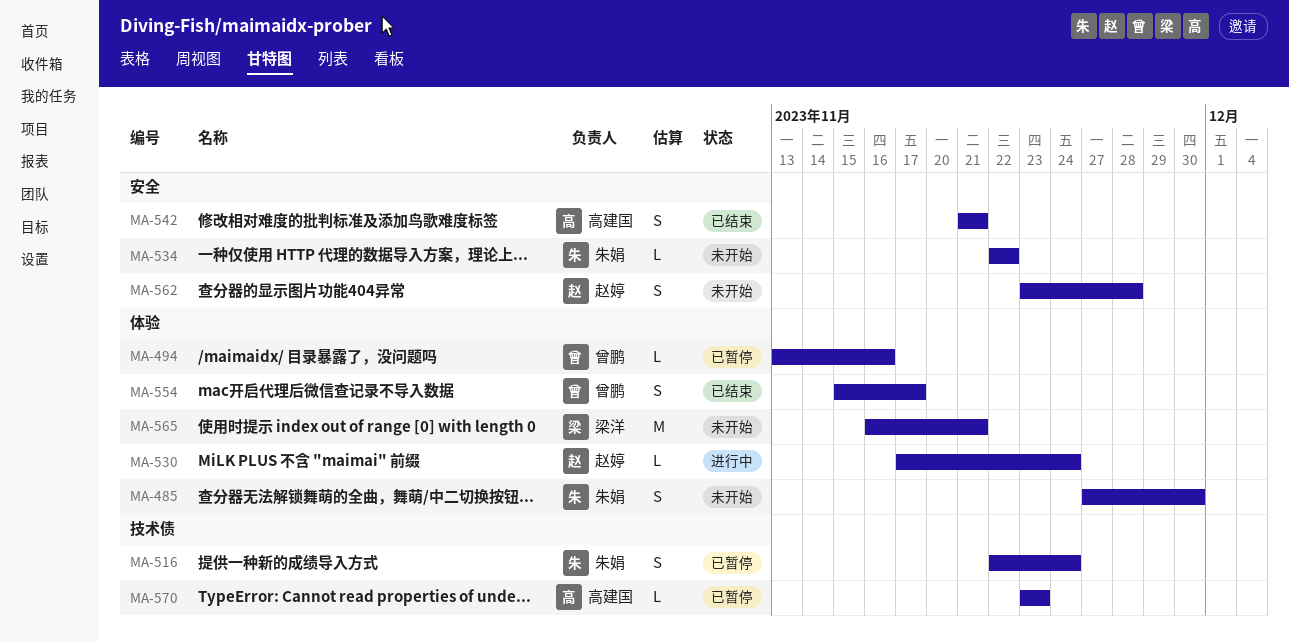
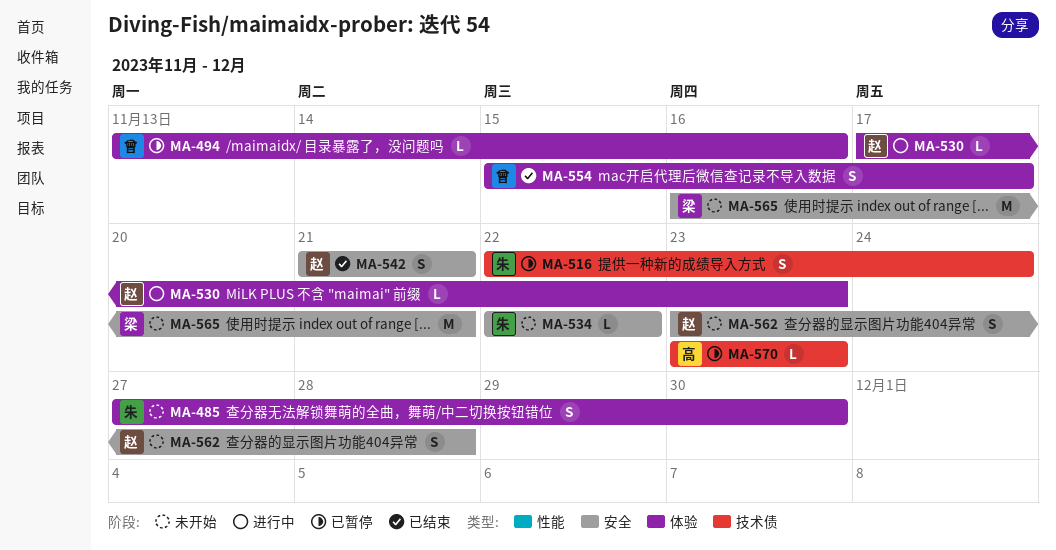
MA-530, due: Nov 24 -> Nov 23
MA-542, owner: 高建国 -> 赵婷
MA-565, label: 体验 -> 安全

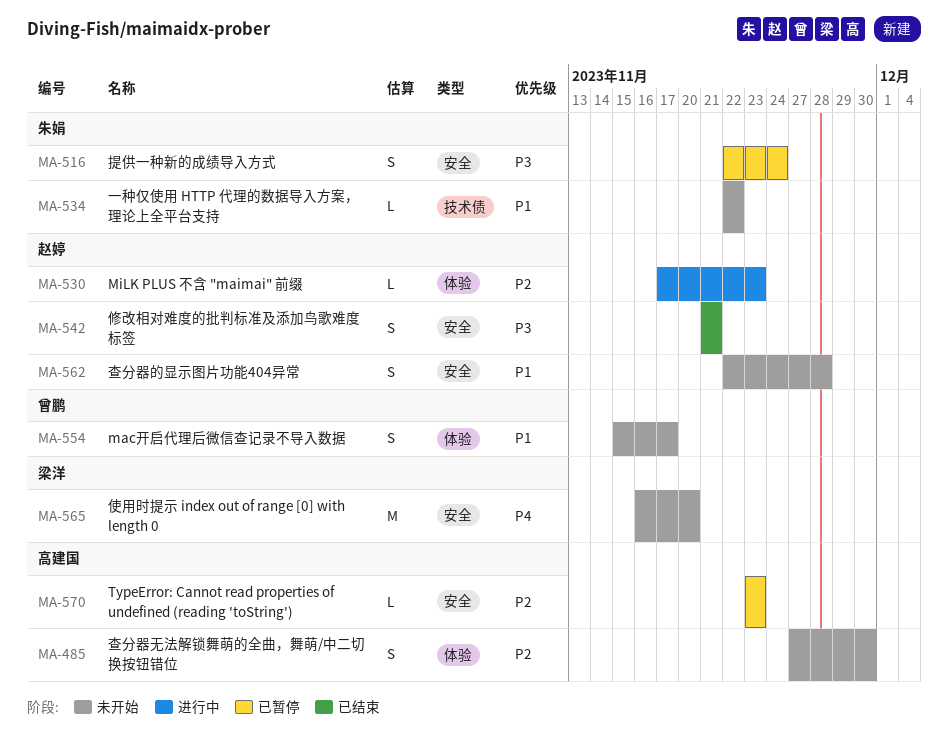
MA-485, owner: 朱娟 -> 高建国
MA-494: present -> none
MA-516, label: 技术债 -> 安全
MA-534, label: 安全 -> 技术债
MA-554, status: 已结束 -> 未开始
MA-562, start: Nov 23 -> Nov 22
MA-565, due: Nov 21 -> Nov 20
MA-570, label: 技术债 -> 安全

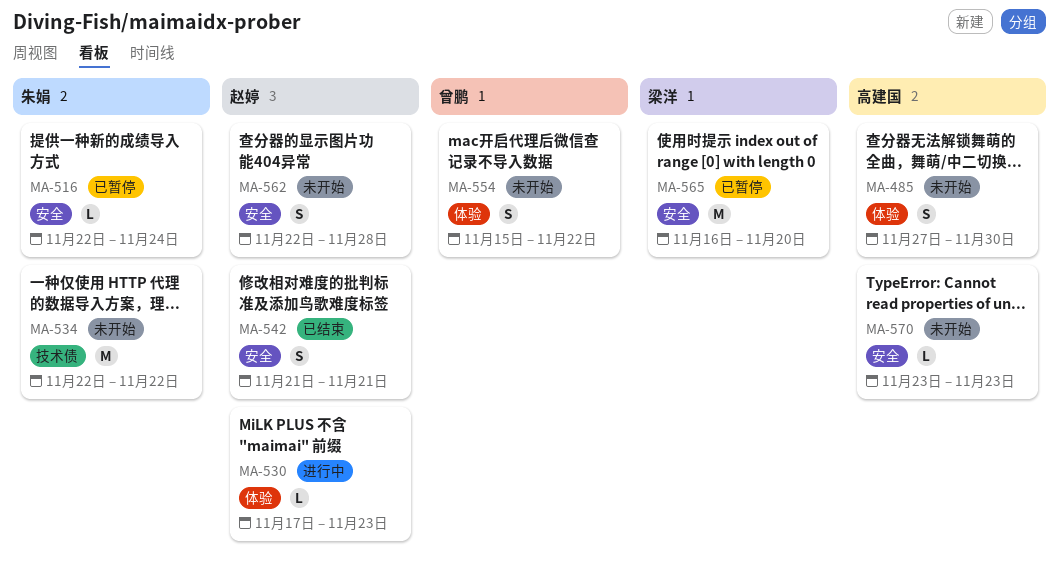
MA-516, estimate: S -> L
MA-534, estimate: L -> M
MA-554, due: Nov 17 -> Nov 22
MA-565, status: 未开始 -> 已暂停
MA-570, status: 已暂停 -> 未开始

